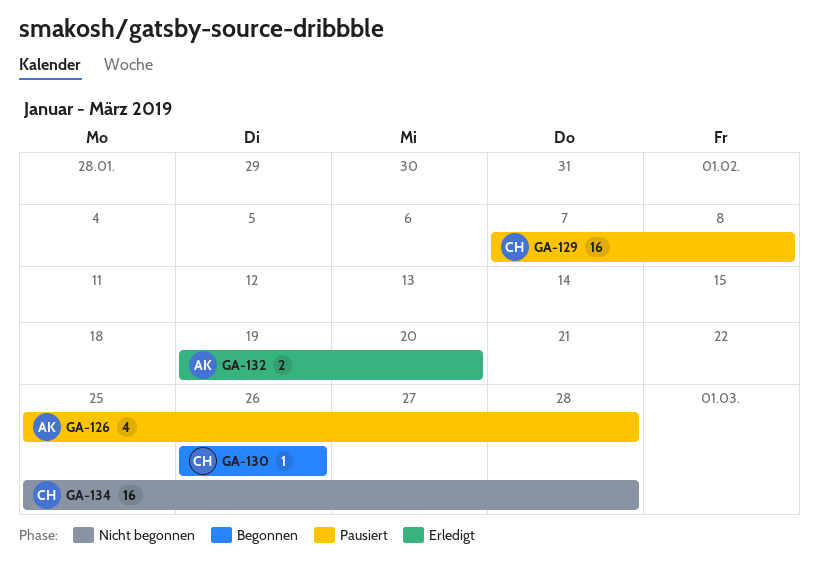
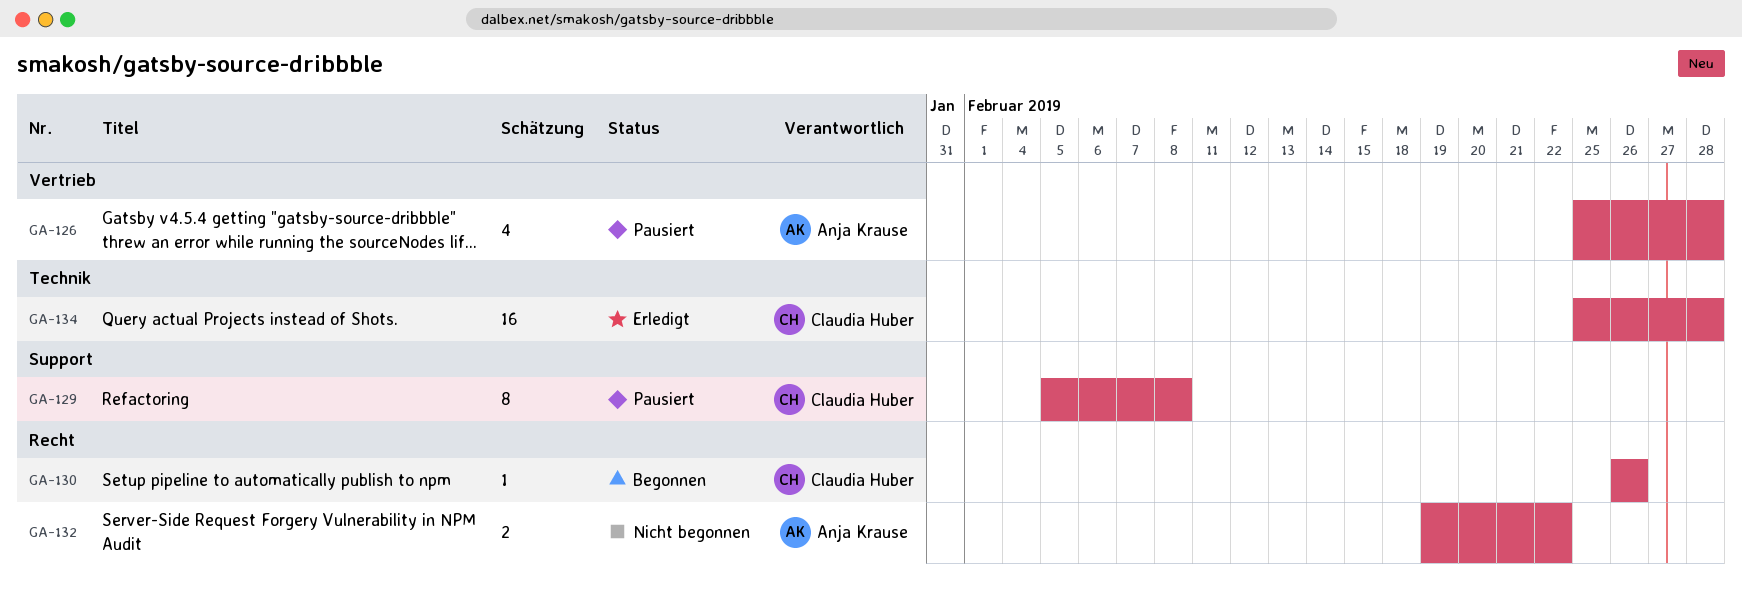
GA-129, estimate: 16 -> 8
GA-129, start: Feb 7 -> Feb 5
GA-132, status: Erledigt -> Nicht begonnen
GA-132, due: Feb 20 -> Feb 22
GA-134, status: Nicht begonnen -> Erledigt

